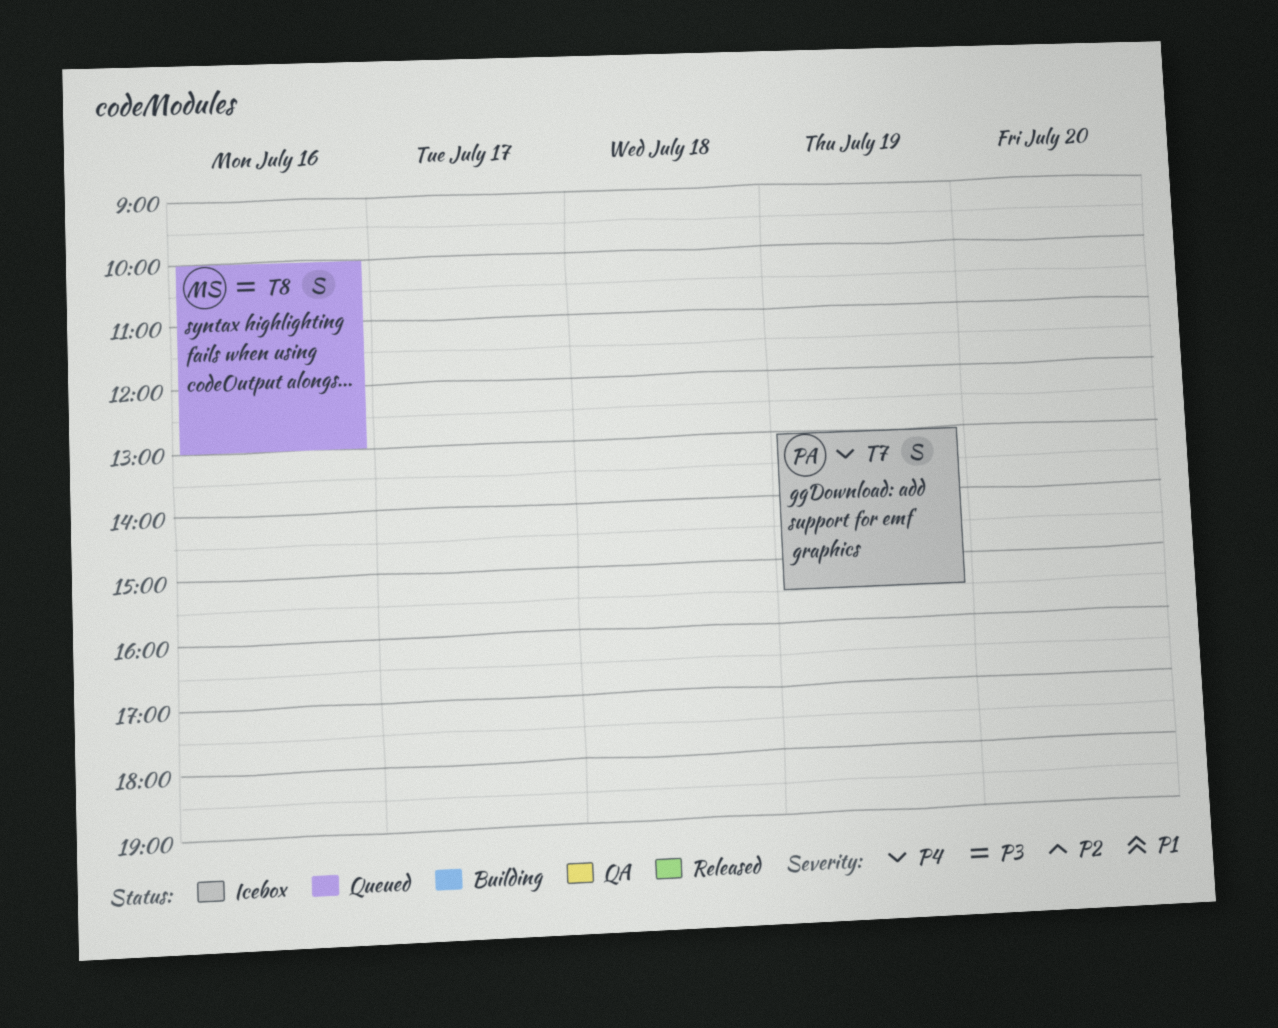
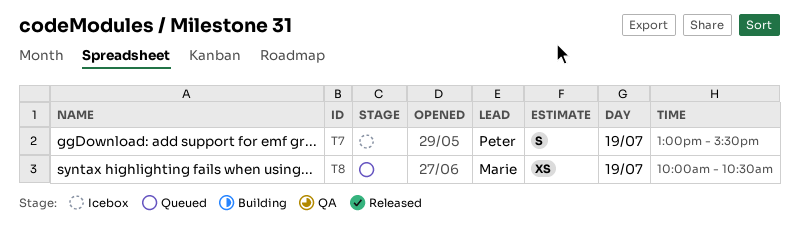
T8, estimate: S -> XS
T8, day: Jul 16 -> Jul 19
T8, ends: 13:00 -> 10:30

